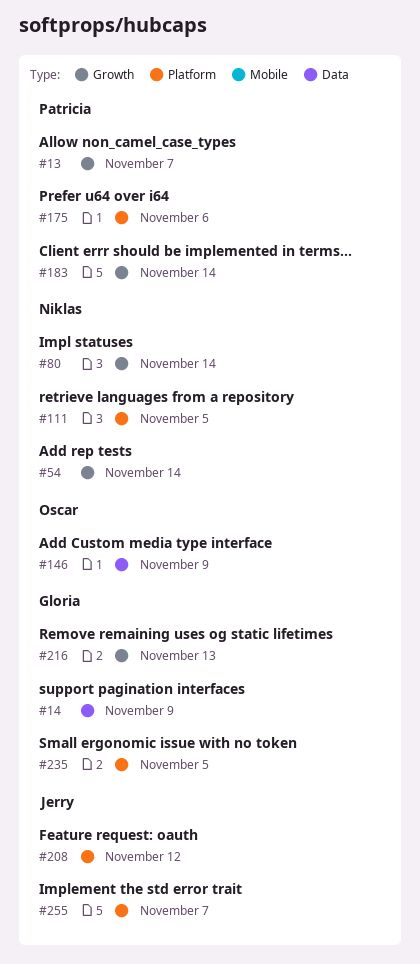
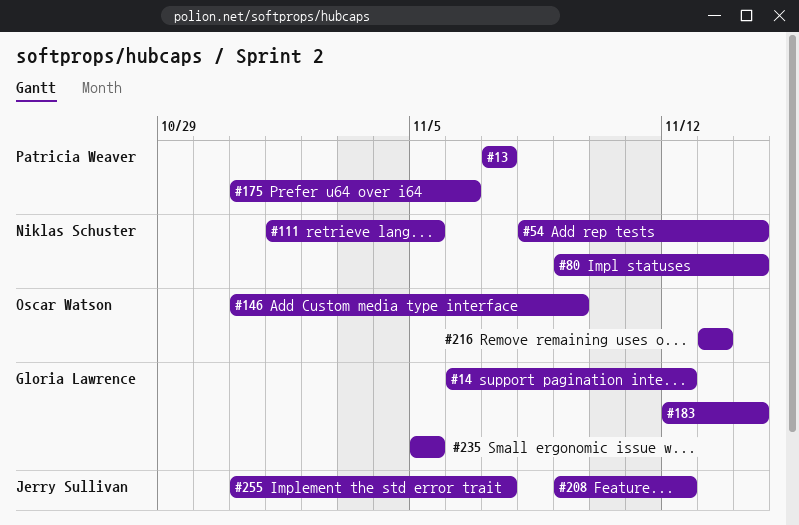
#14, due: Nov 9 -> Nov 12
#183, owner: Patricia Weaver -> Gloria Lawrence
#216, owner: Gloria Lawrence -> Oscar Watson

